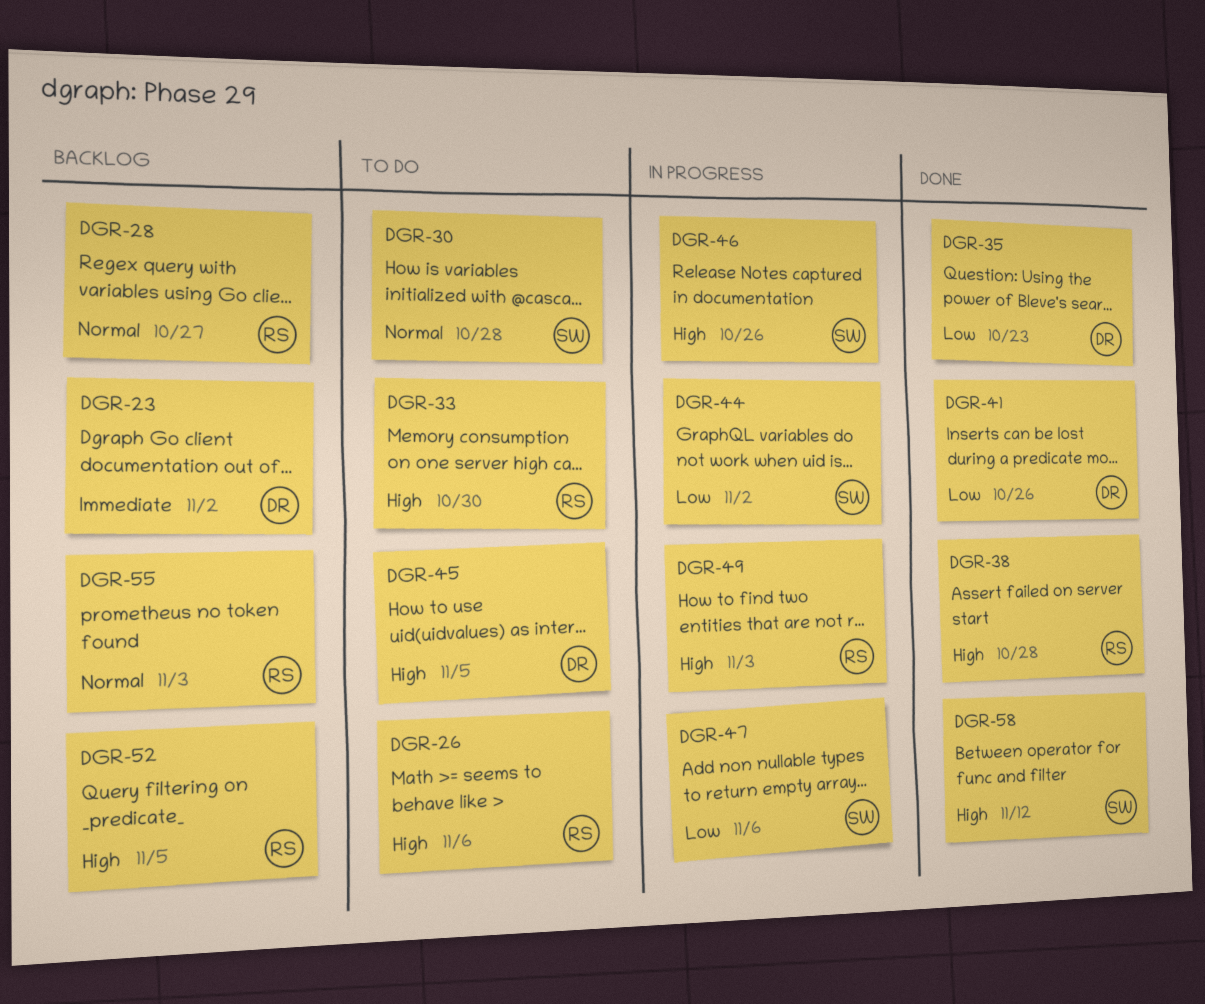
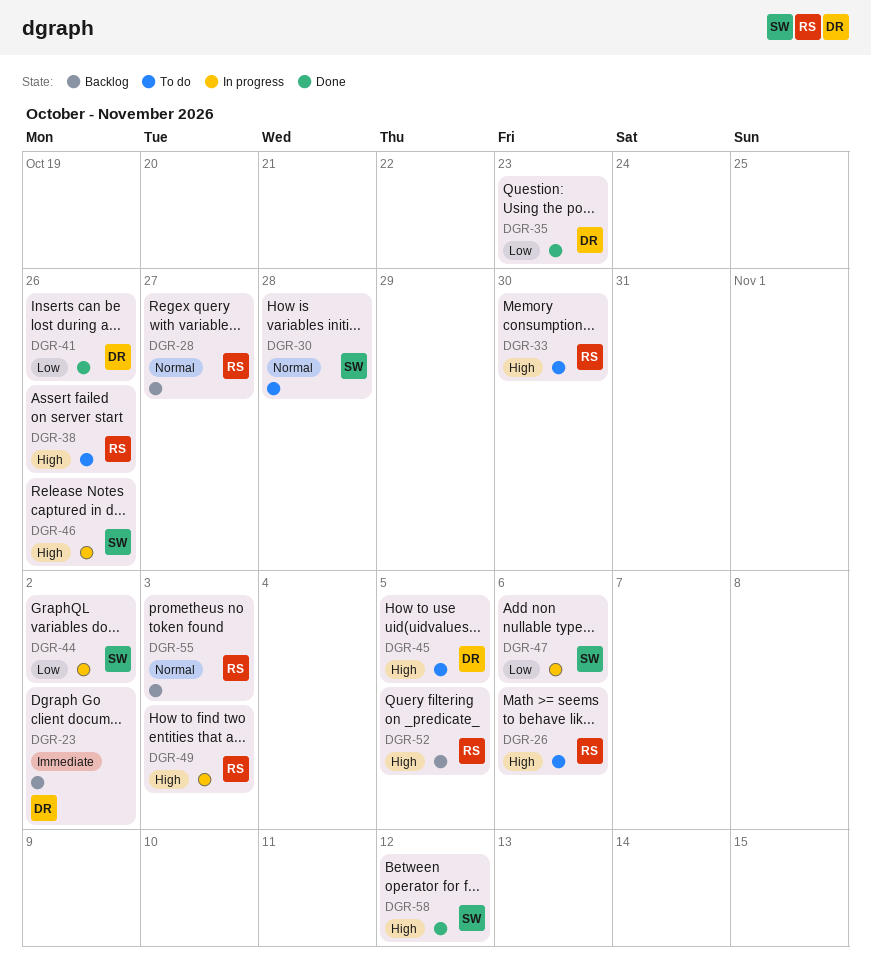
DGR-38, status: Done -> To do
DGR-38, due: Oct 28 -> Oct 26

